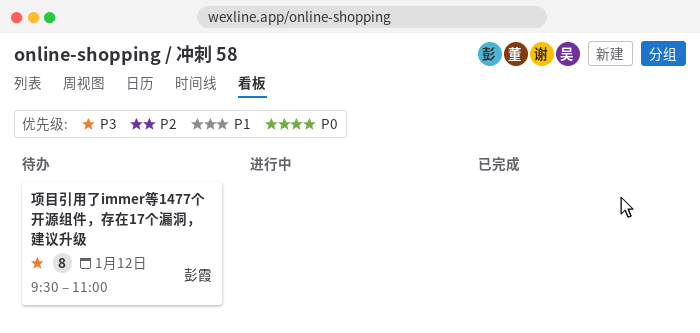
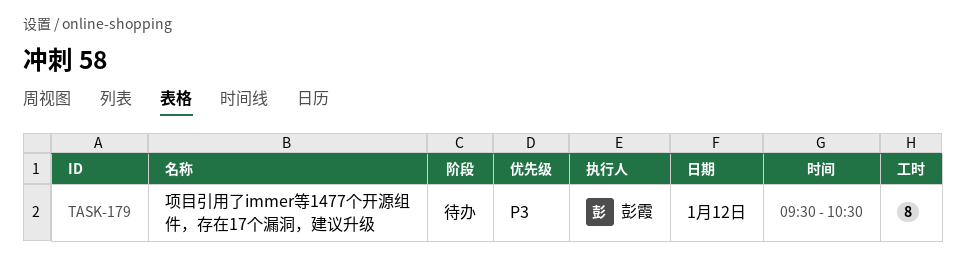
项目引用了immer等1477个开源组件，存在17个漏洞，建议升级, ends: 11:00 -> 10:30

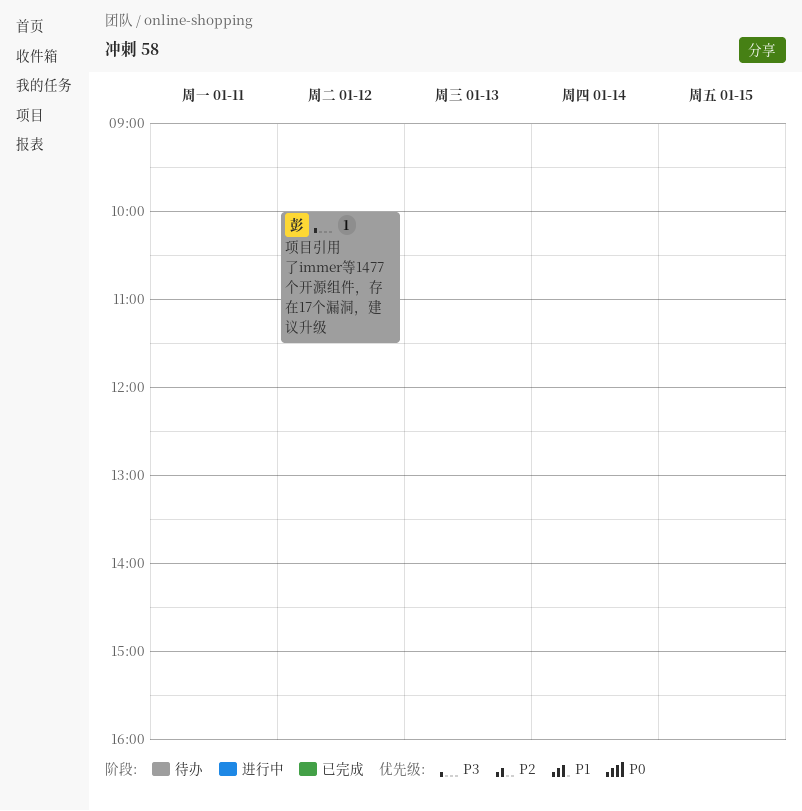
项目引用了immer等1477个开源组件，存在17个漏洞，建议升级, estimate: 8 -> 1
项目引用了immer等1477个开源组件，存在17个漏洞，建议升级, begins: 09:30 -> 10:00
项目引用了immer等1477个开源组件，存在17个漏洞，建议升级, ends: 10:30 -> 11:30

